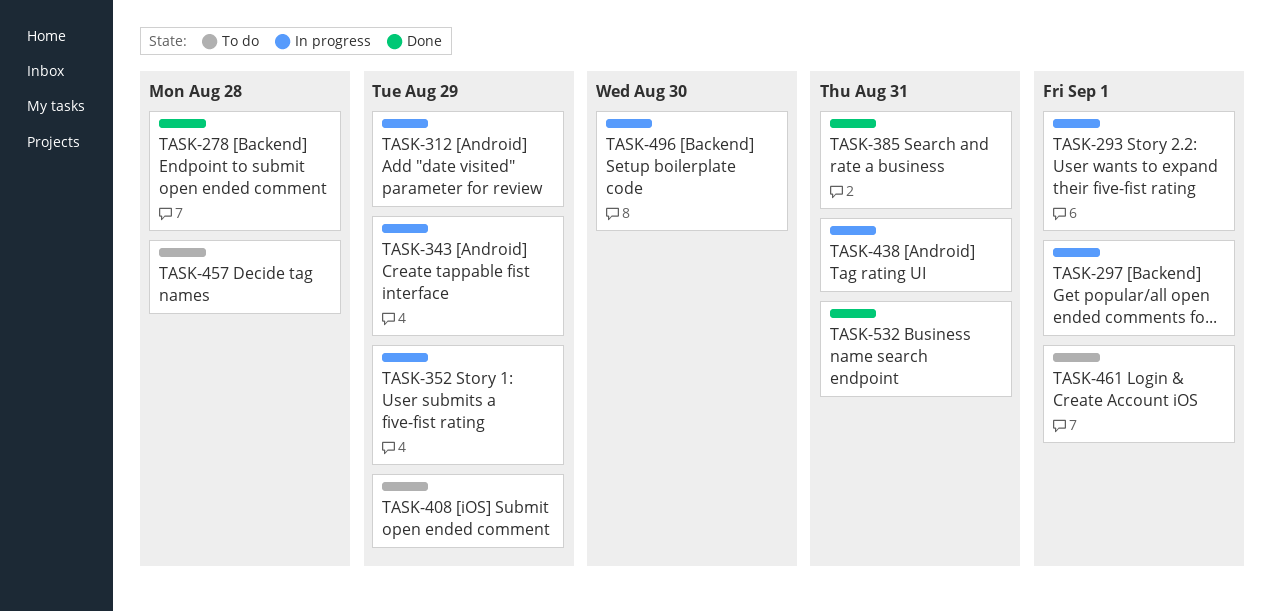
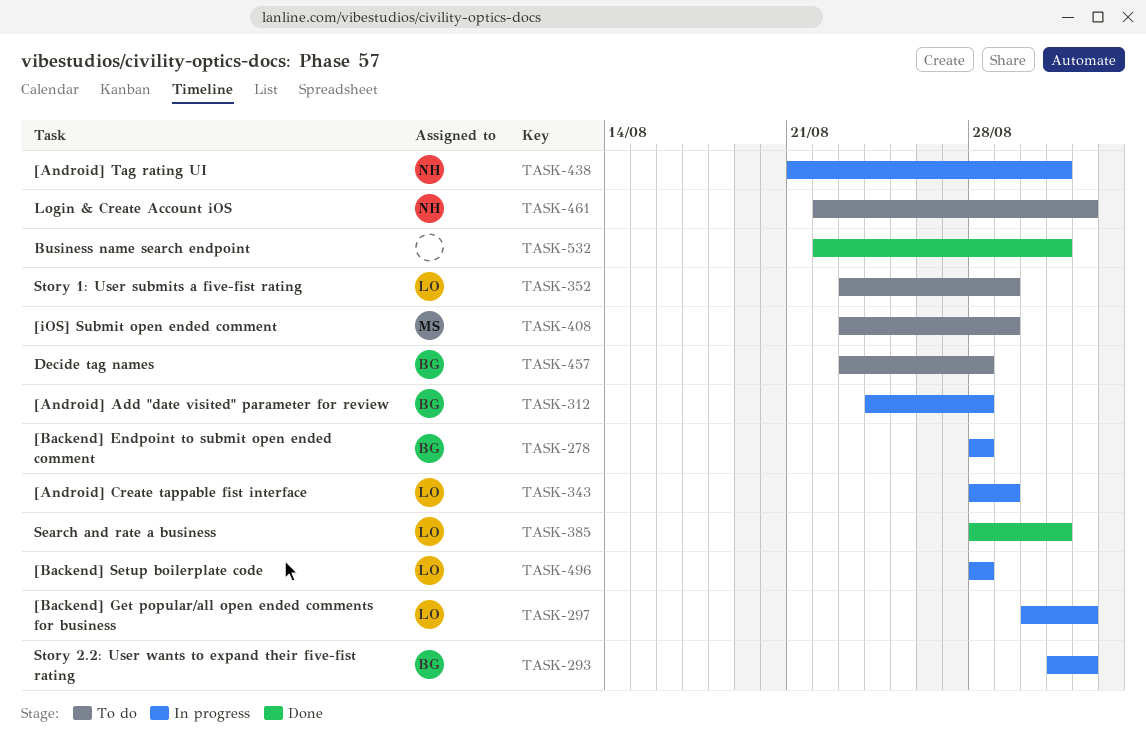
TASK-278, status: Done -> In progress
TASK-312, due: Aug 29 -> Aug 28
TASK-352, status: In progress -> To do
TASK-496, due: Aug 30 -> Aug 28

